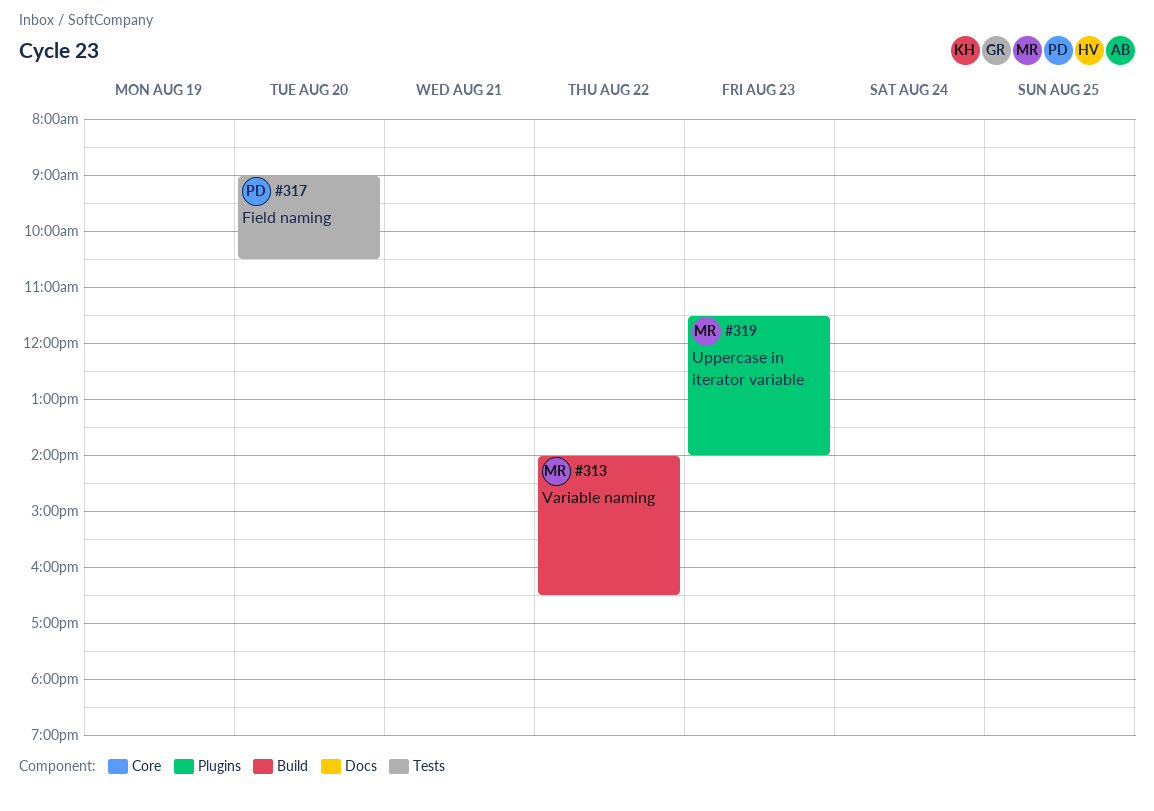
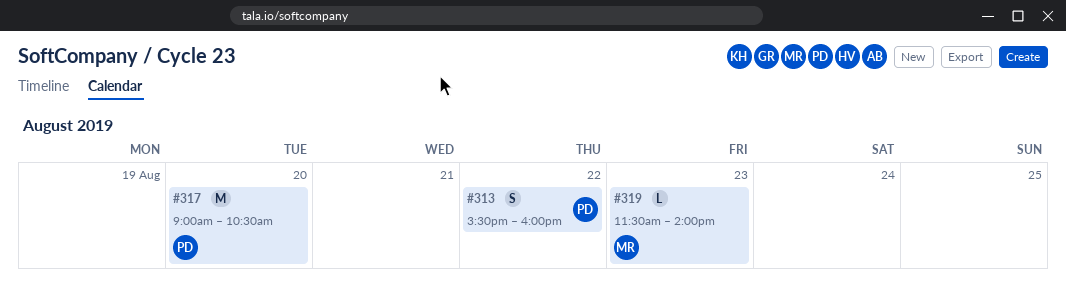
#313, owner: MR -> PD
#313, begins: 14:00 -> 15:30
#313, ends: 16:30 -> 16:00

